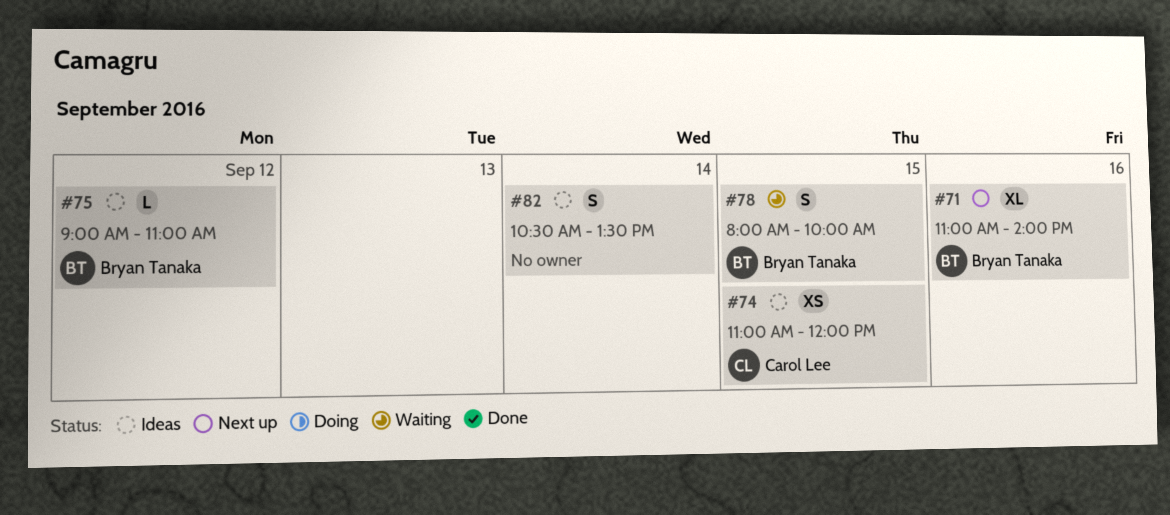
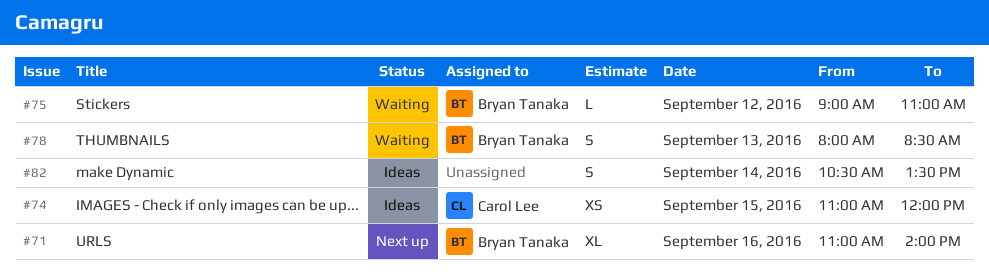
#75, status: Ideas -> Waiting
#78, day: Sep 15 -> Sep 13
#78, ends: 10:00 -> 08:30

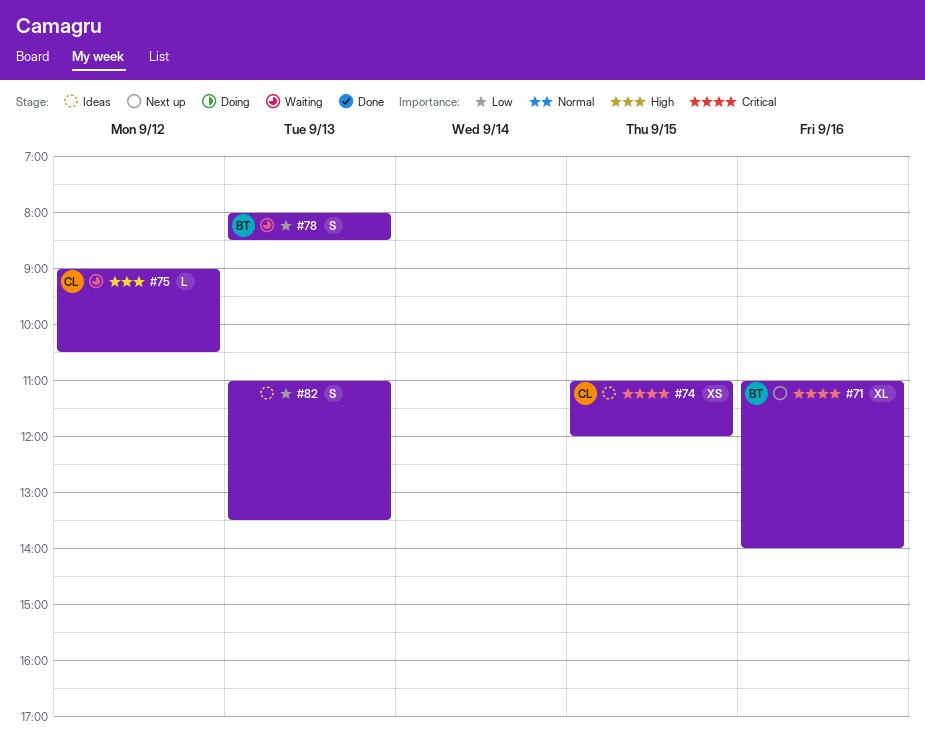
#75, owner: Bryan Tanaka -> Carol Lee
#75, ends: 11:00 -> 10:30
#82, day: Sep 14 -> Sep 13
#82, begins: 10:30 -> 11:00

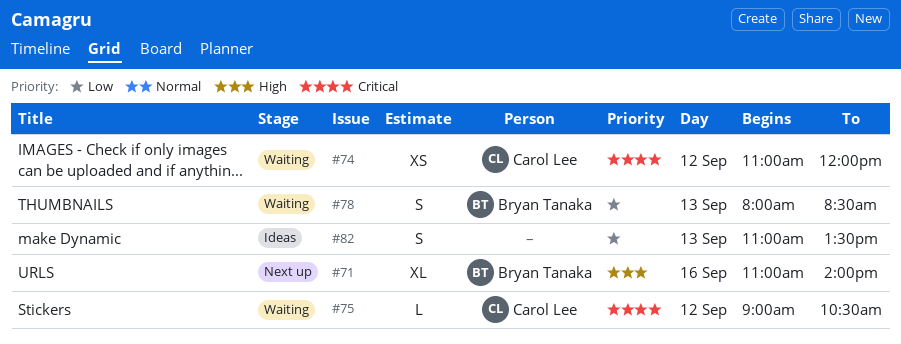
#71, priority: Critical -> High
#74, status: Ideas -> Waiting
#74, day: Sep 15 -> Sep 12
#75, priority: High -> Critical

